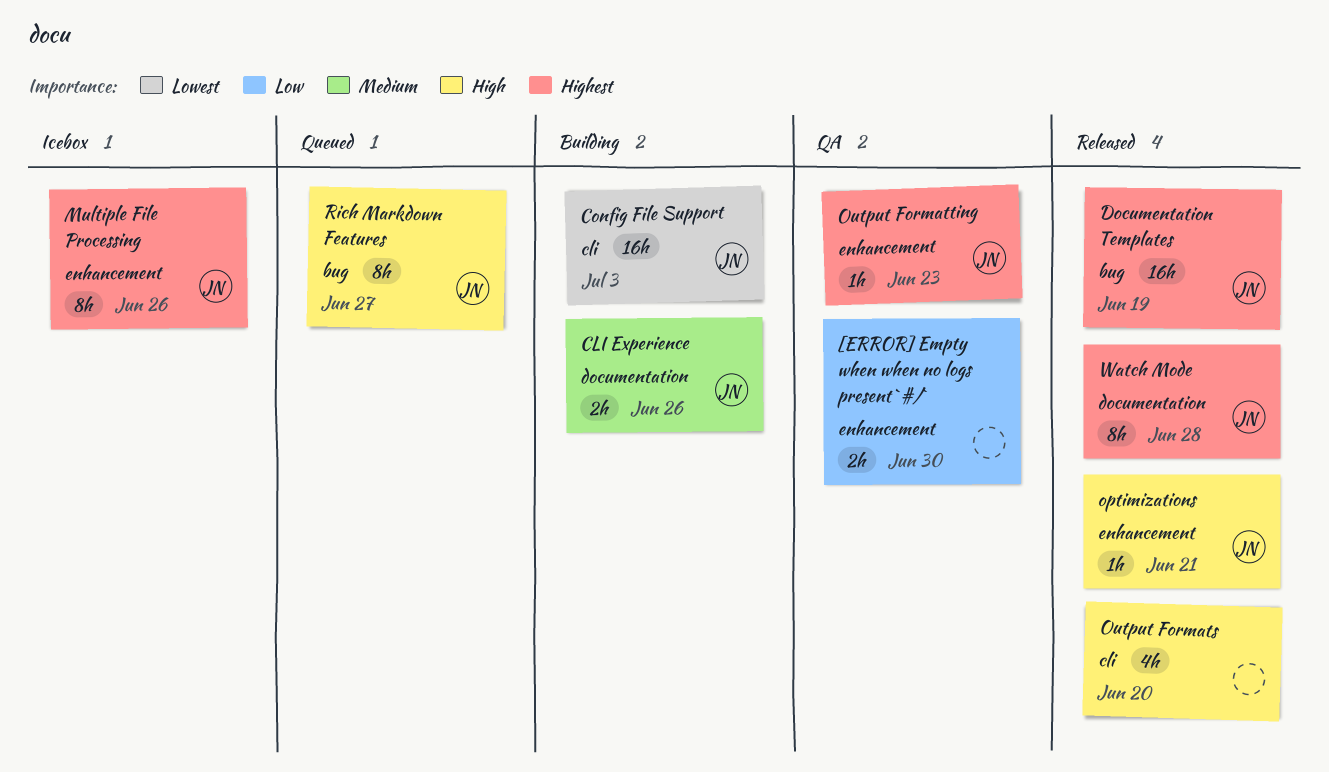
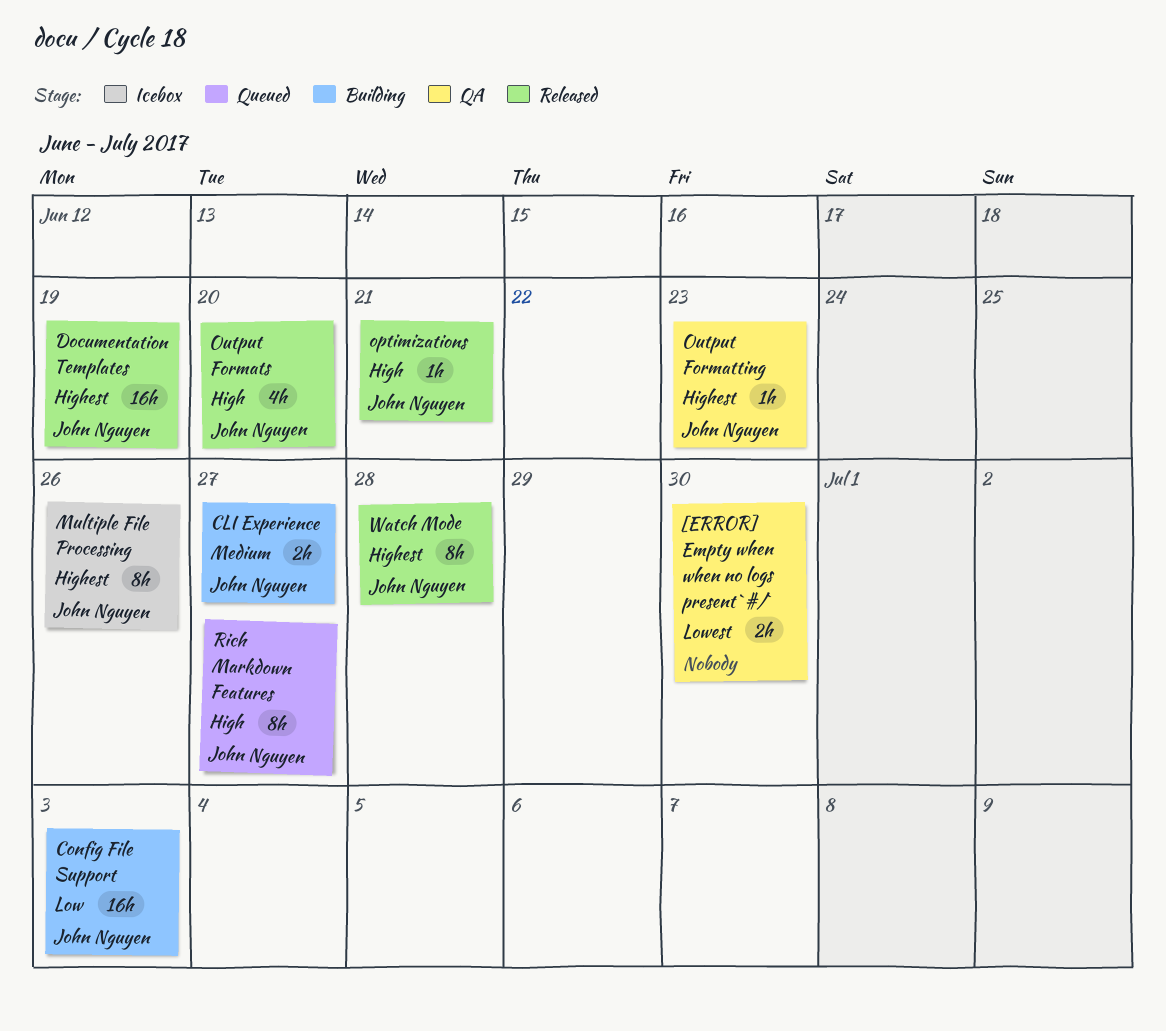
[ERROR] Empty when when no logs present `#/`, priority: Low -> Lowest
CLI Experience, due: Jun 26 -> Jun 27
Config File Support, priority: Lowest -> Low
Output Formats, owner: none -> John Nguyen

